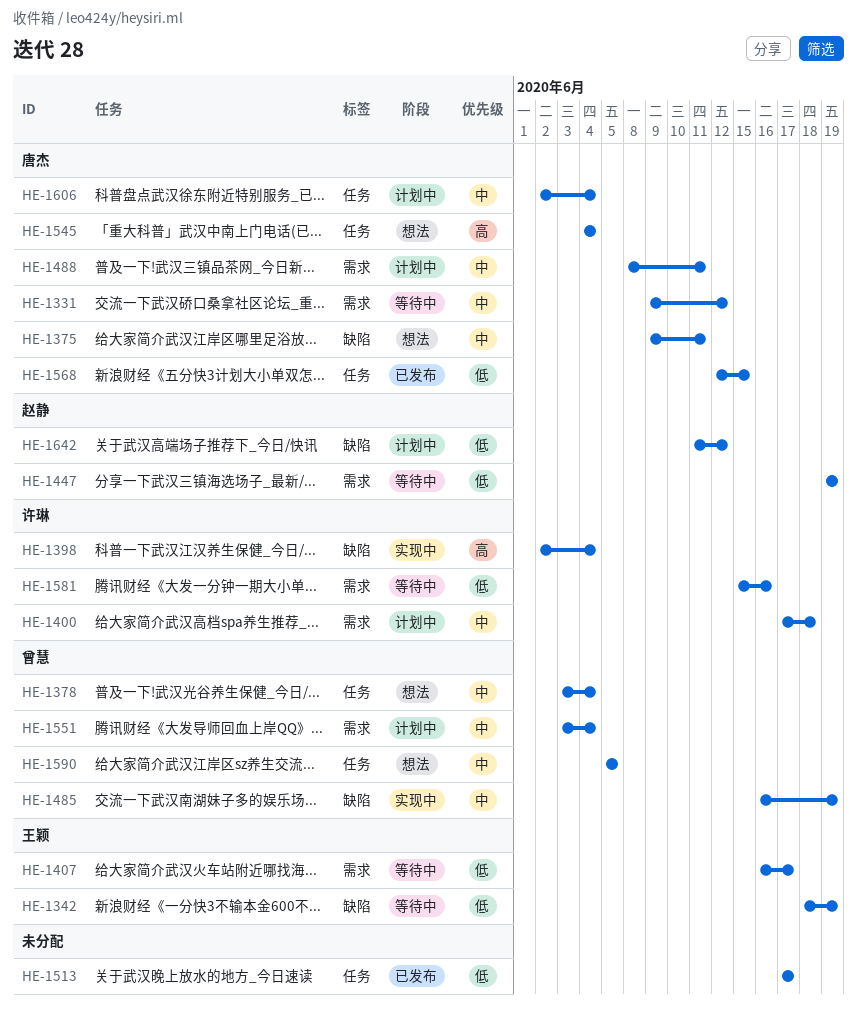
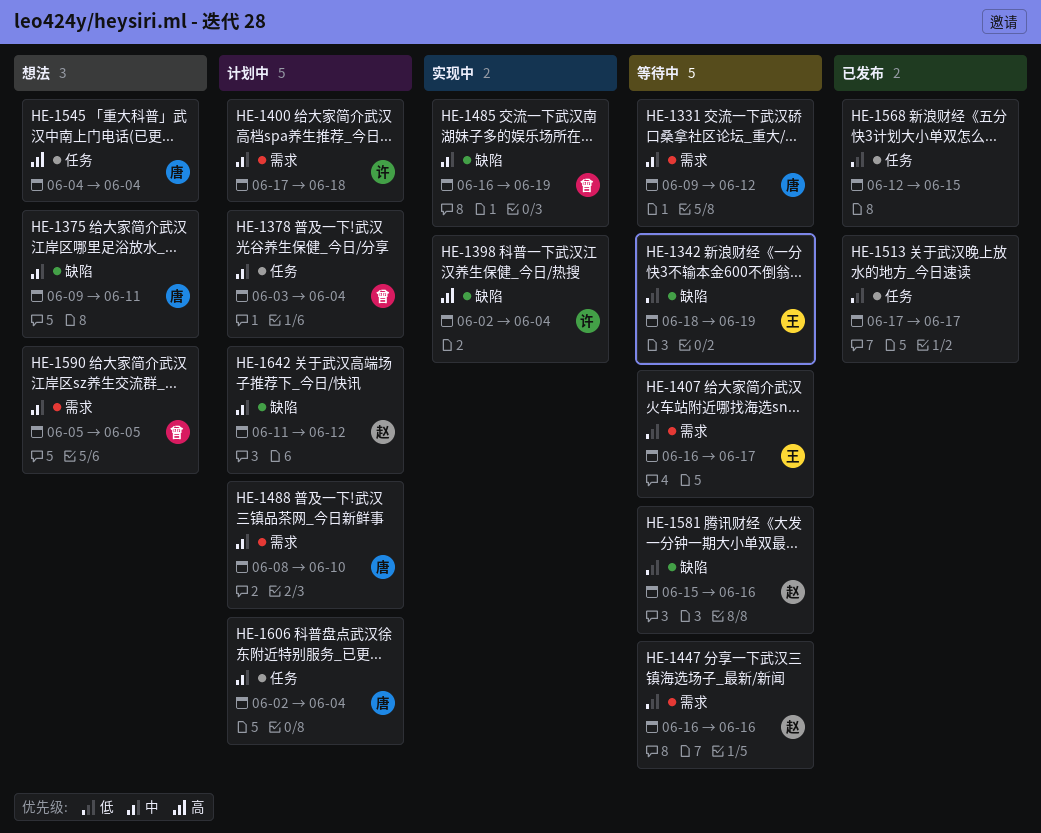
HE-1378, status: 想法 -> 计划中
HE-1447, start: Jun 19 -> Jun 16
HE-1447, due: Jun 19 -> Jun 16
HE-1488, due: Jun 11 -> Jun 10
HE-1551: present -> none
HE-1568, owner: 唐杰 -> none
HE-1581, owner: 许琳 -> 赵静
HE-1581, label: 需求 -> 缺陷
HE-1590, label: 任务 -> 需求
HE-1642, priority: 低 -> 中

